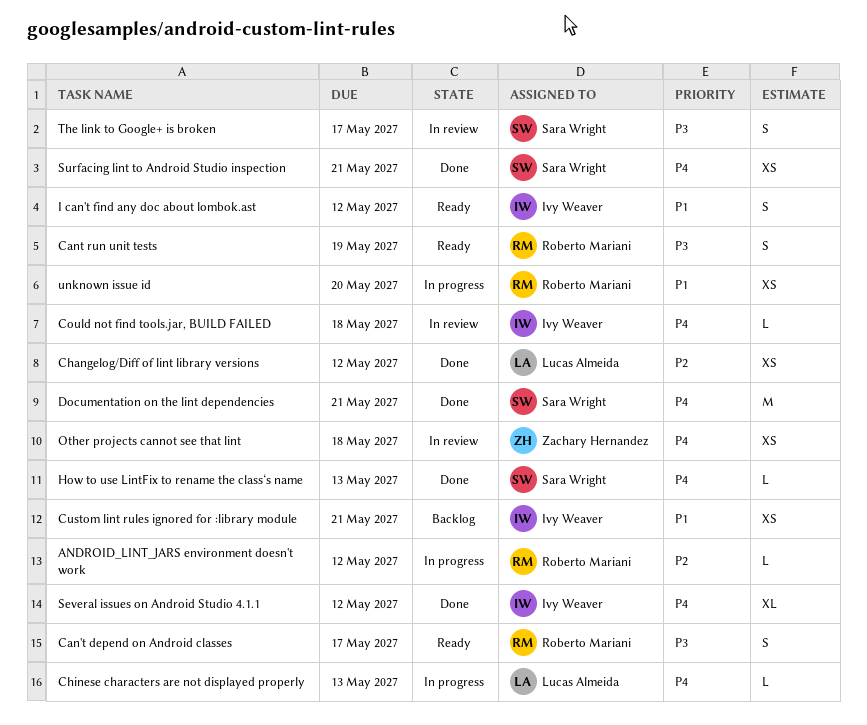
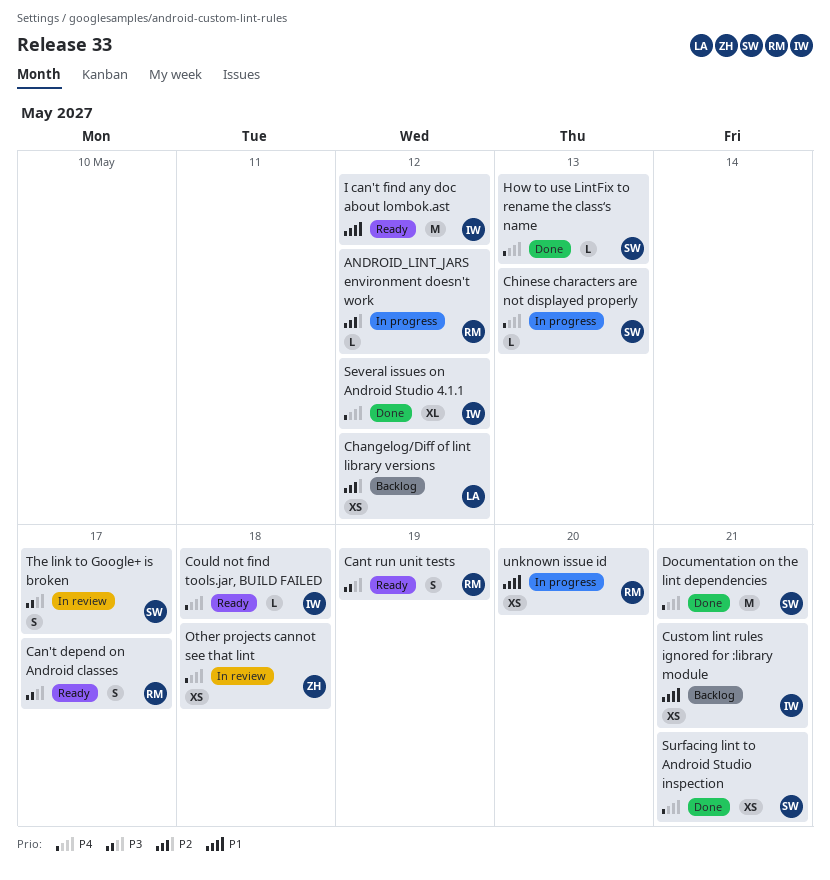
Changelog/Diff of lint library versions, status: Done -> Backlog
Chinese characters are not displayed properly, owner: Lucas Almeida -> Sara Wright
Could not find tools.jar, BUILD FAILED, status: In review -> Ready
I can't find any doc about lombok.ast, estimate: S -> M

